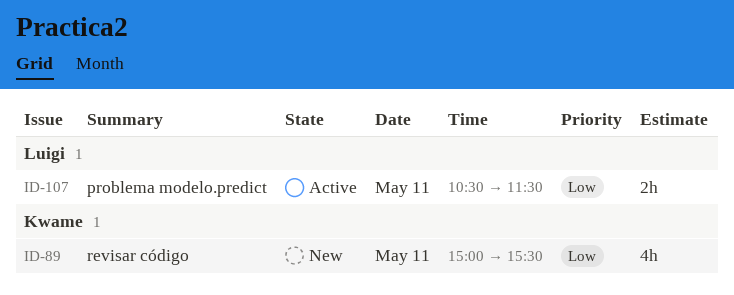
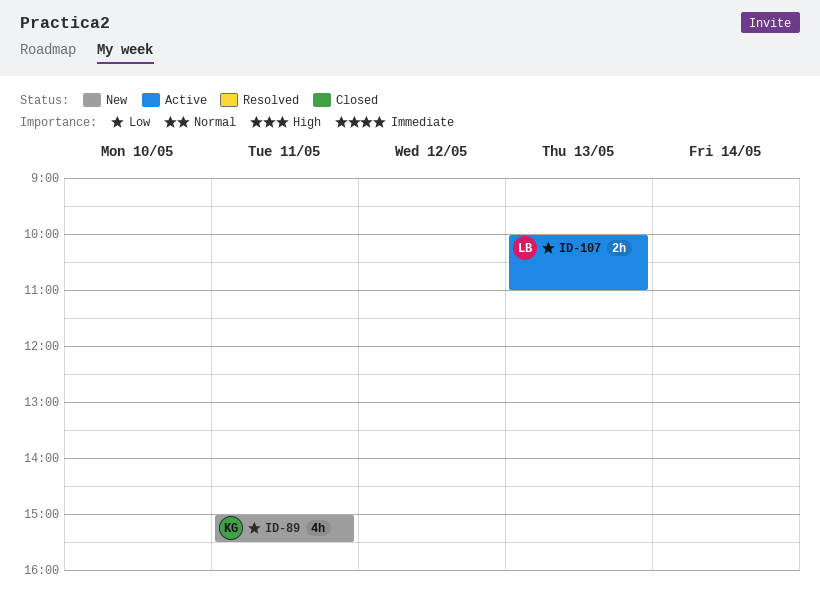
ID-107, day: May 11 -> May 13
ID-107, begins: 10:30 -> 10:00
ID-107, ends: 11:30 -> 11:00

